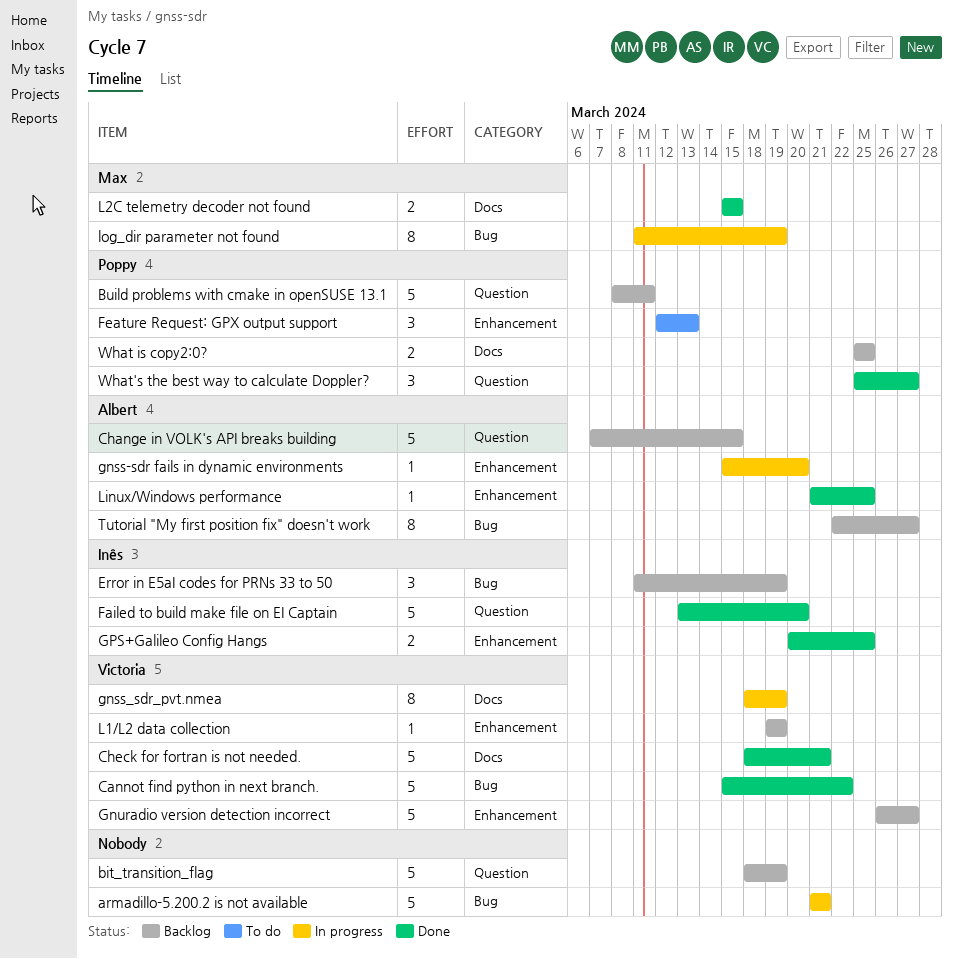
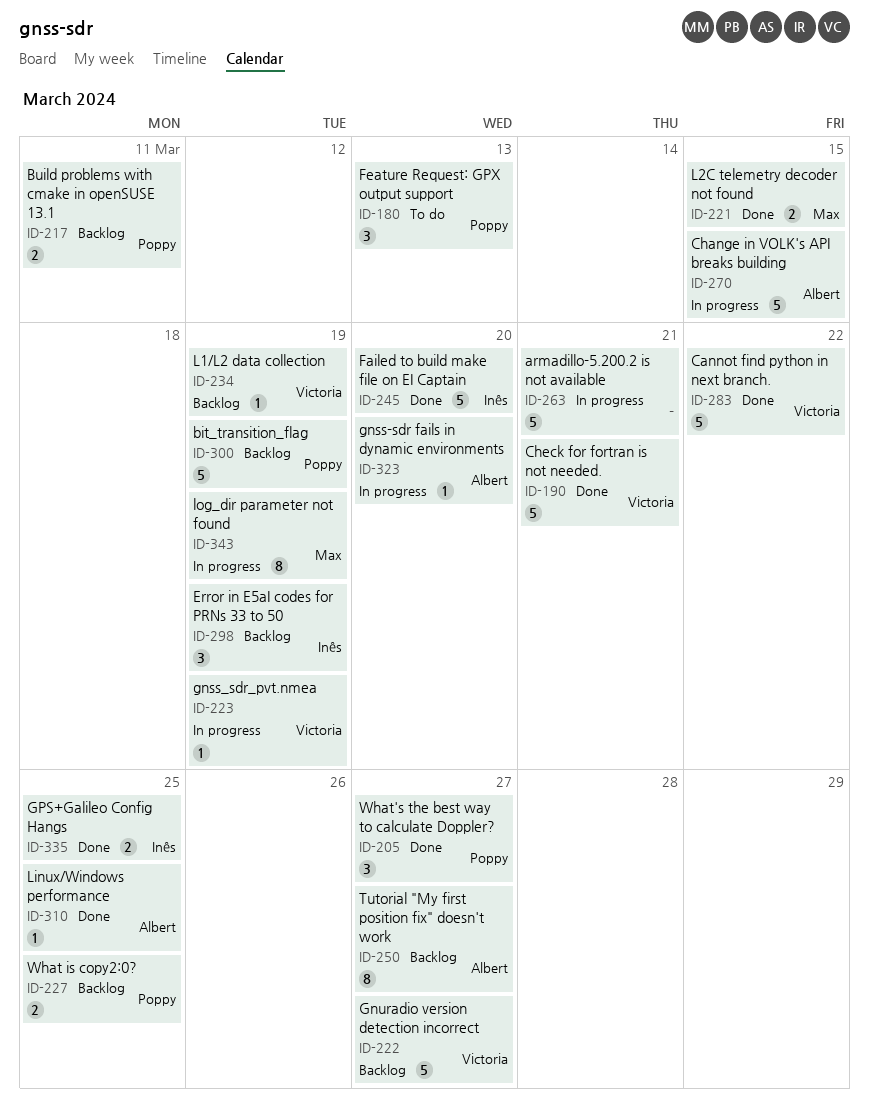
bit_transition_flag, owner: none -> Poppy
Build problems with cmake in openSUSE 13.1, estimate: 5 -> 2
Change in VOLK's API breaks building, status: Backlog -> In progress
gnss_sdr_pvt.nmea, estimate: 8 -> 1

